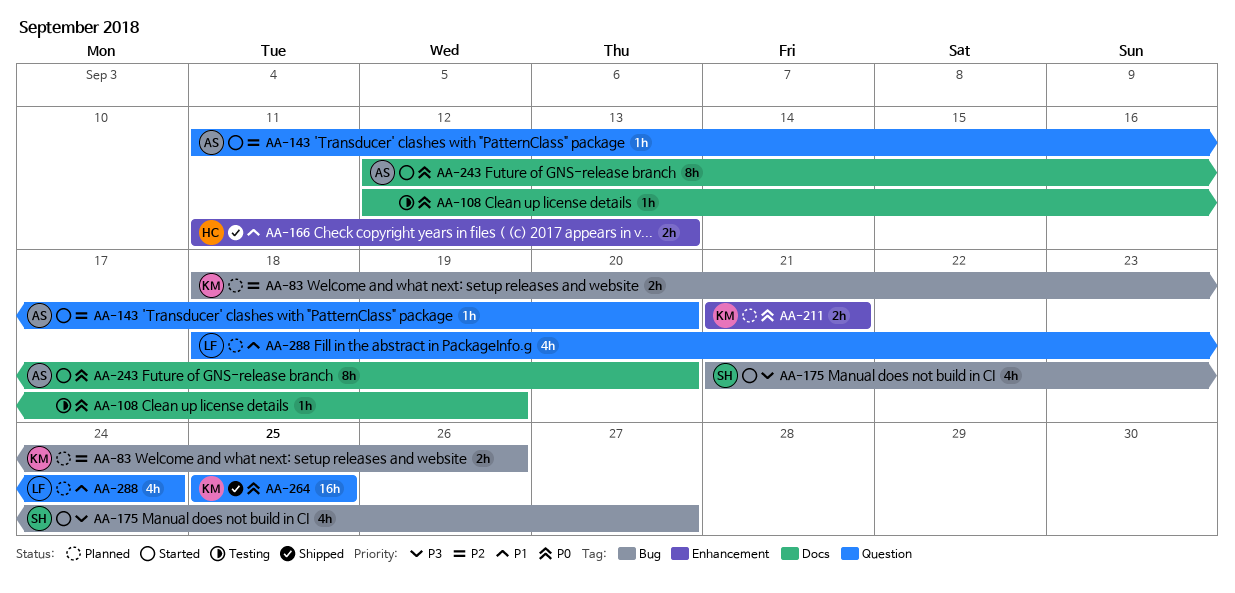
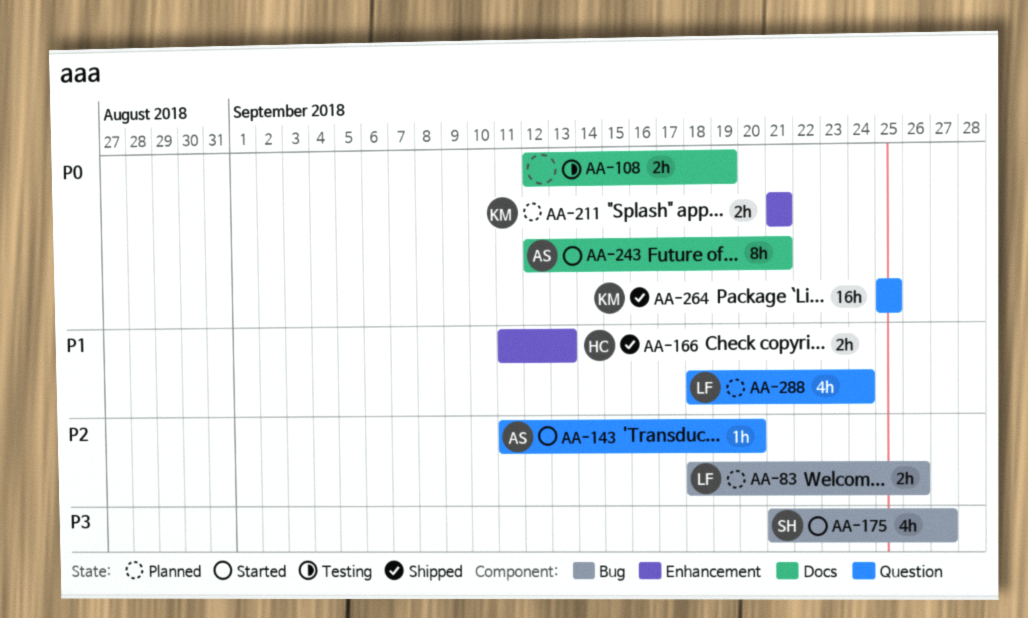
AA-83, owner: KM -> LF
AA-108, estimate: 1h -> 2h
AA-243, due: Sep 20 -> Sep 21

